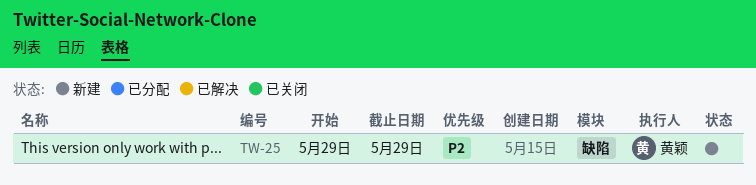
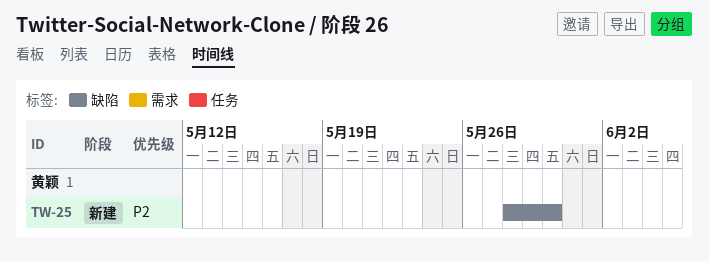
TW-25, start: May 29 -> May 28
TW-25, due: May 29 -> May 30

